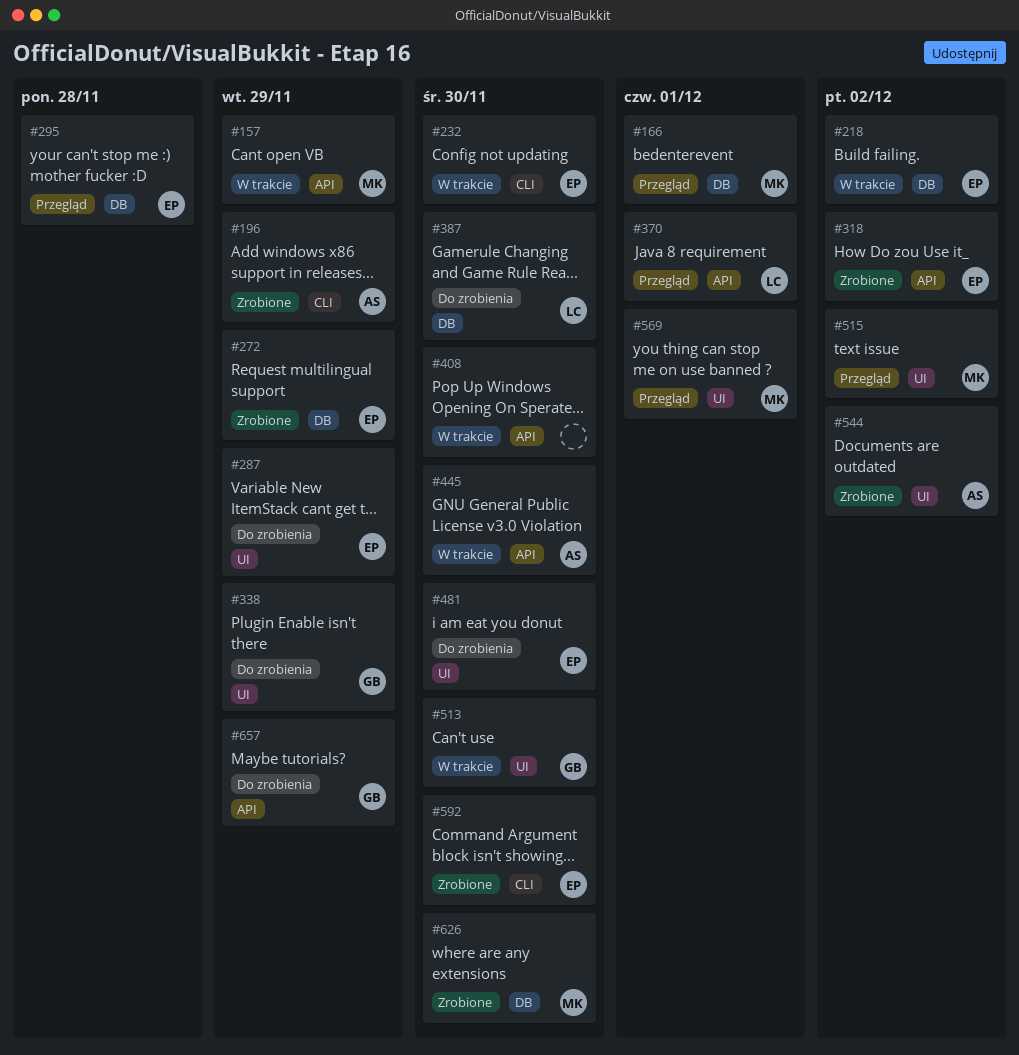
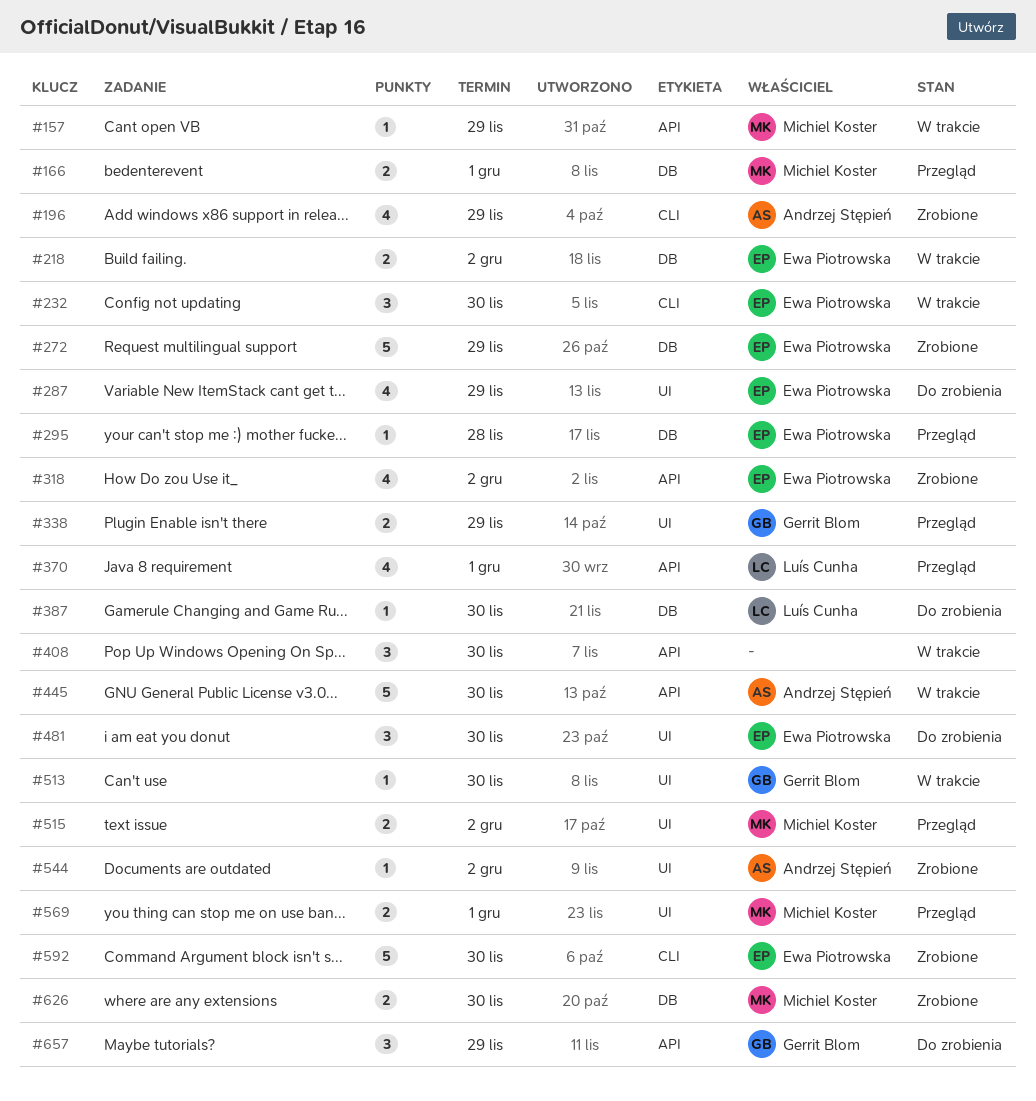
#338, status: Do zrobienia -> Przegląd

